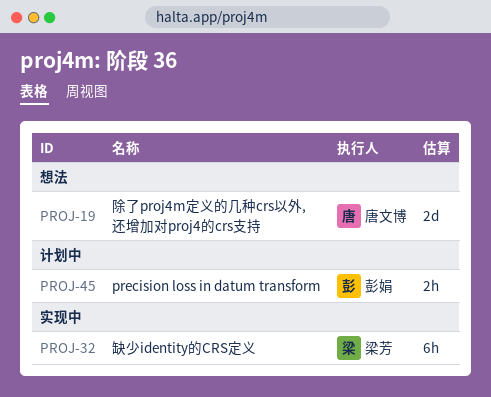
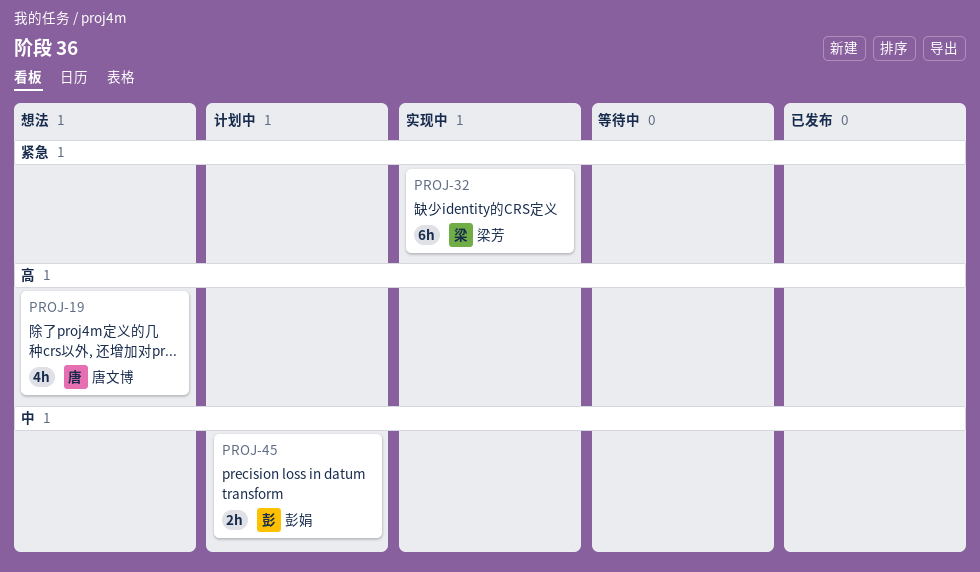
PROJ-19, estimate: 2d -> 4h

